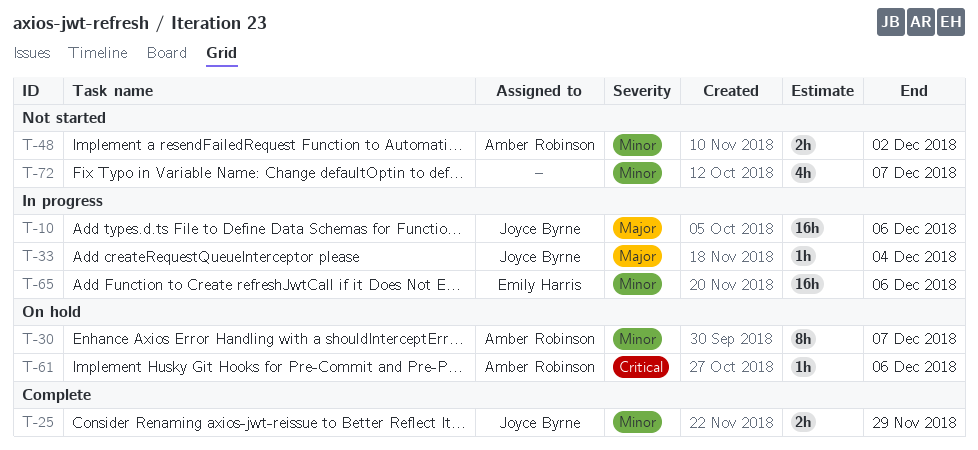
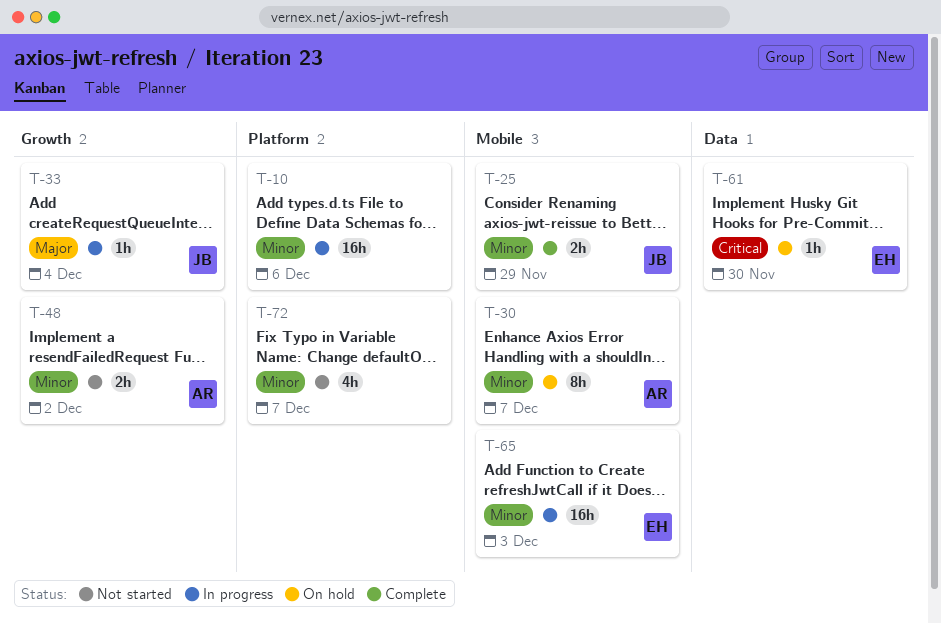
T-10, owner: Joyce Byrne -> none
T-10, priority: Major -> Minor
T-61, owner: Amber Robinson -> Emily Harris
T-61, due: Dec 6 -> Nov 30
T-65, due: Dec 6 -> Dec 3

